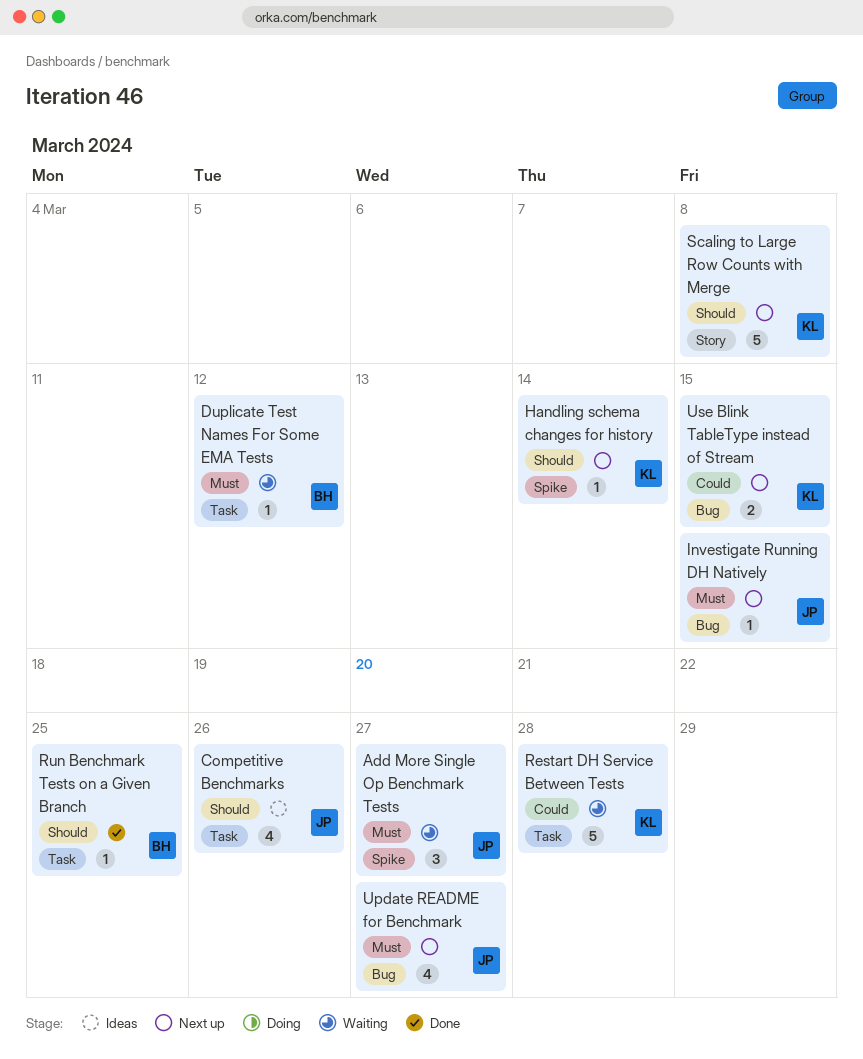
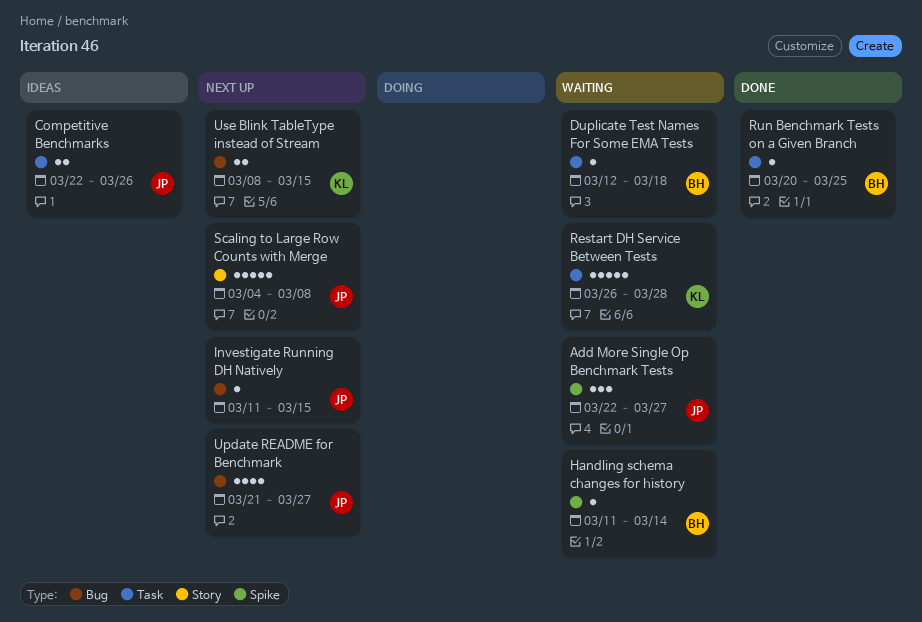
Competitive Benchmarks, estimate: 4 -> 2
Duplicate Test Names For Some EMA Tests, due: Mar 12 -> Mar 18
Handling schema changes for history, status: Next up -> Waiting
Handling schema changes for history, owner: KL -> BH
Scaling to Large Row Counts with Merge, owner: KL -> JP

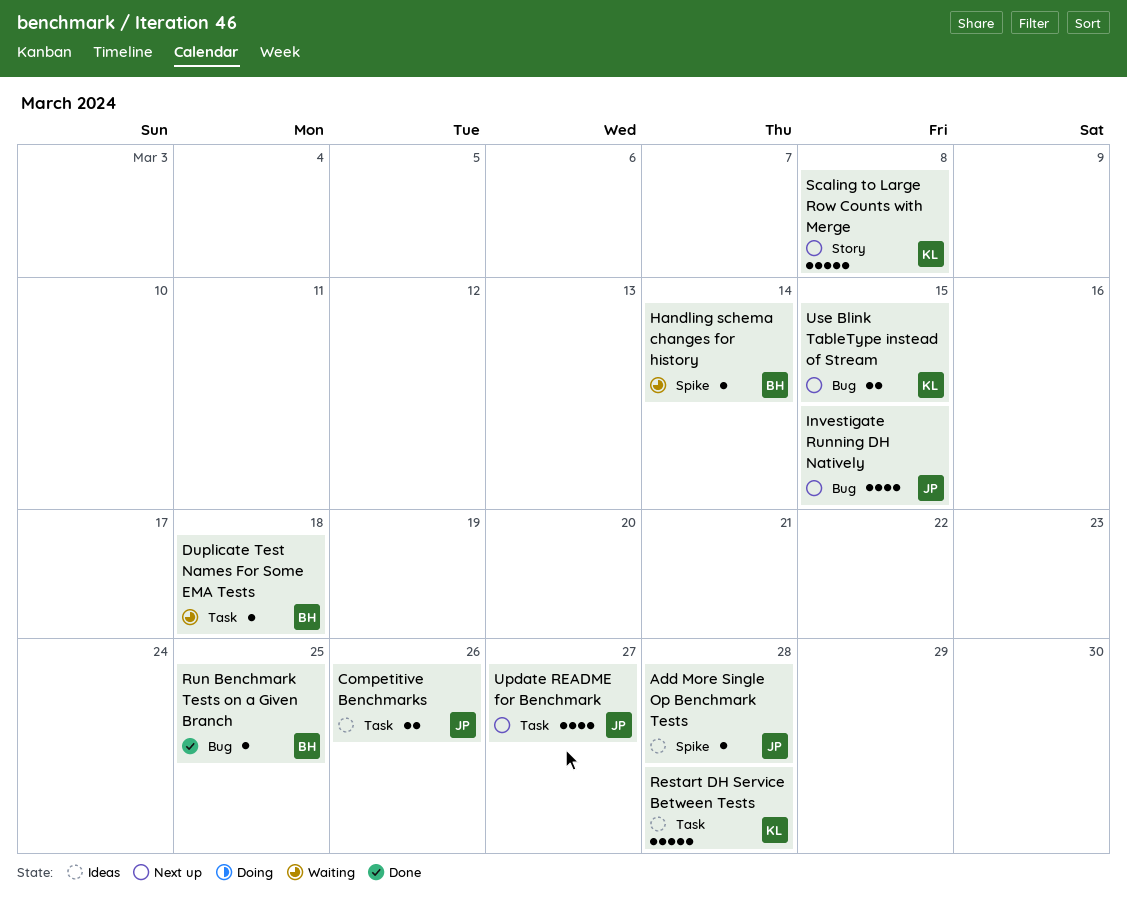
Add More Single Op Benchmark Tests, status: Waiting -> Ideas
Add More Single Op Benchmark Tests, estimate: 3 -> 1
Add More Single Op Benchmark Tests, due: Mar 27 -> Mar 28
Investigate Running DH Natively, estimate: 1 -> 4
Restart DH Service Between Tests, status: Waiting -> Ideas
Run Benchmark Tests on a Given Branch, label: Task -> Bug
Scaling to Large Row Counts with Merge, owner: JP -> KL
Update README for Benchmark, label: Bug -> Task

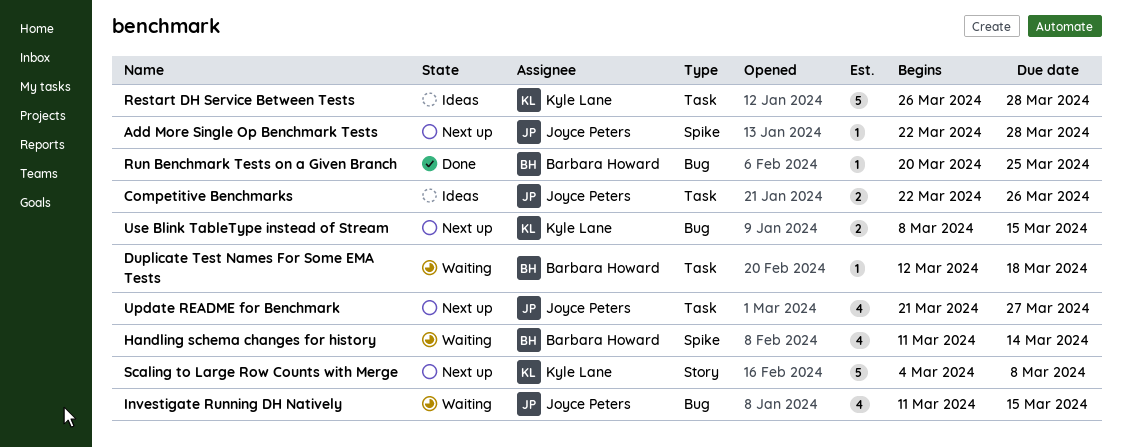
Add More Single Op Benchmark Tests, status: Ideas -> Next up
Handling schema changes for history, estimate: 1 -> 4
Investigate Running DH Natively, status: Next up -> Waiting

